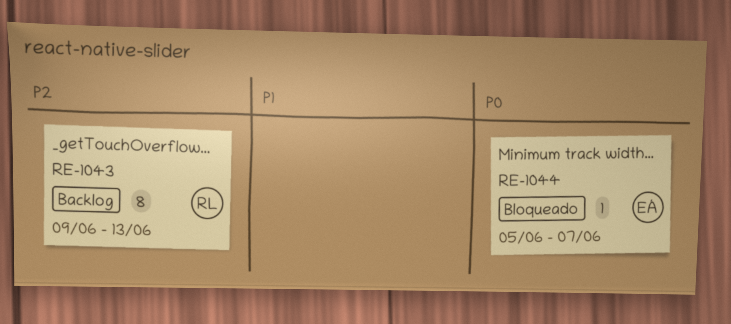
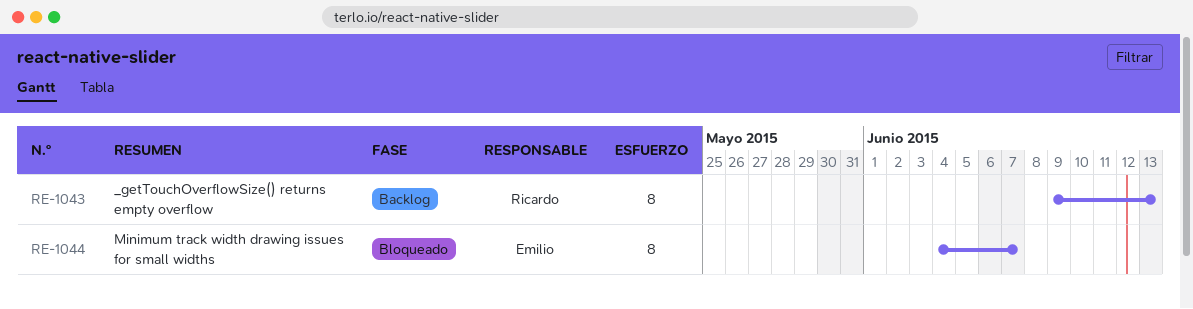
RE-1044, estimate: 1 -> 8
RE-1044, start: Jun 5 -> Jun 4

